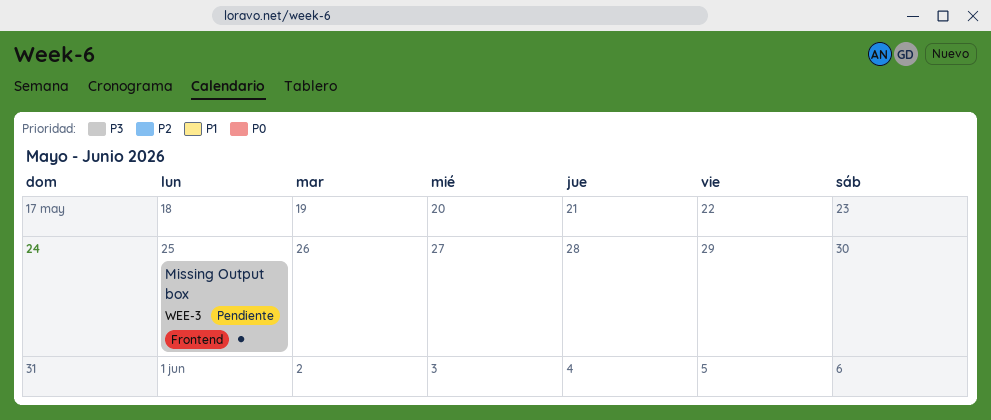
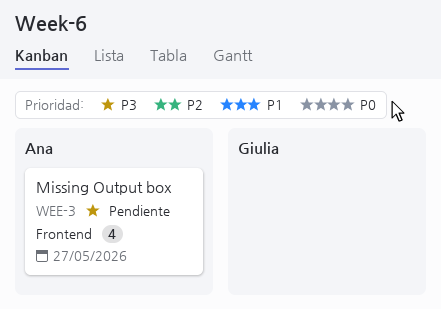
WEE-3, estimate: 1 -> 4
WEE-3, due: May 25 -> May 27

